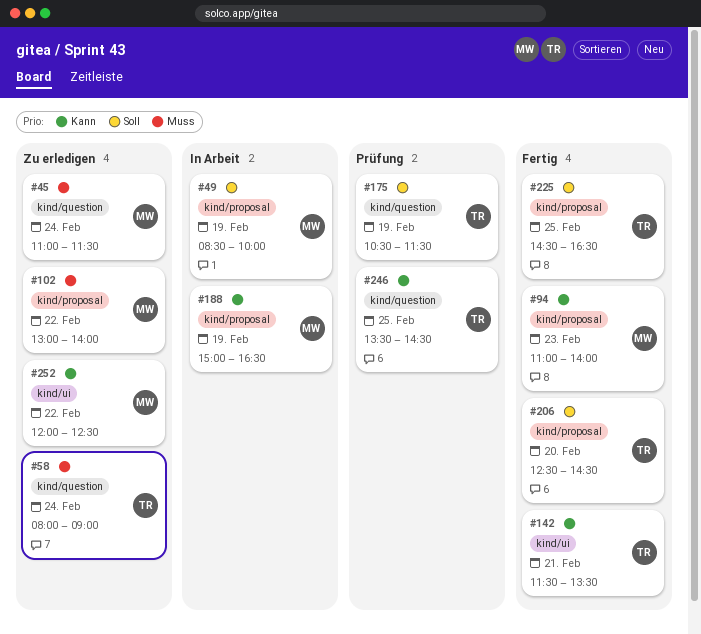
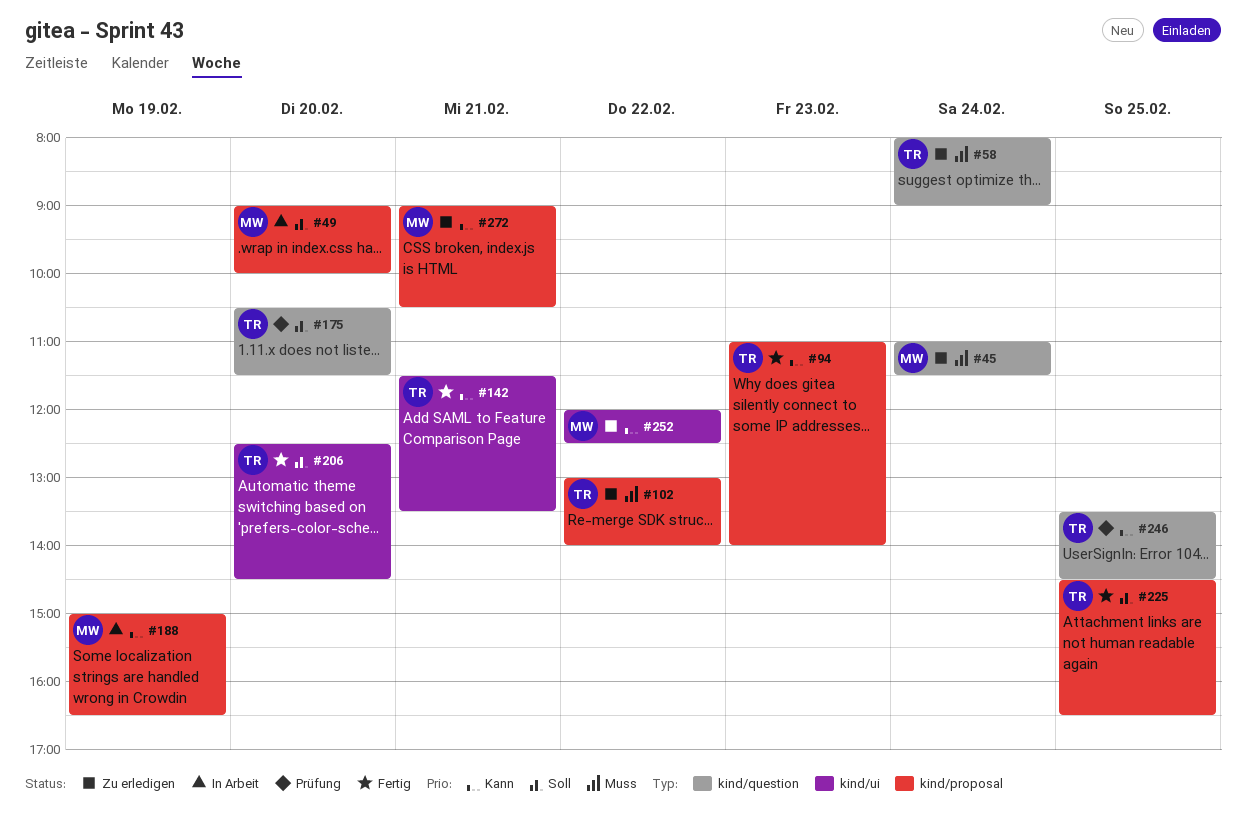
#49, day: Feb 19 -> Feb 20
#49, begins: 08:30 -> 09:00
#94, owner: MW -> TR
#102, owner: MW -> TR
#175, day: Feb 19 -> Feb 20
#206, label: kind/proposal -> kind/ui
#272: none -> present

